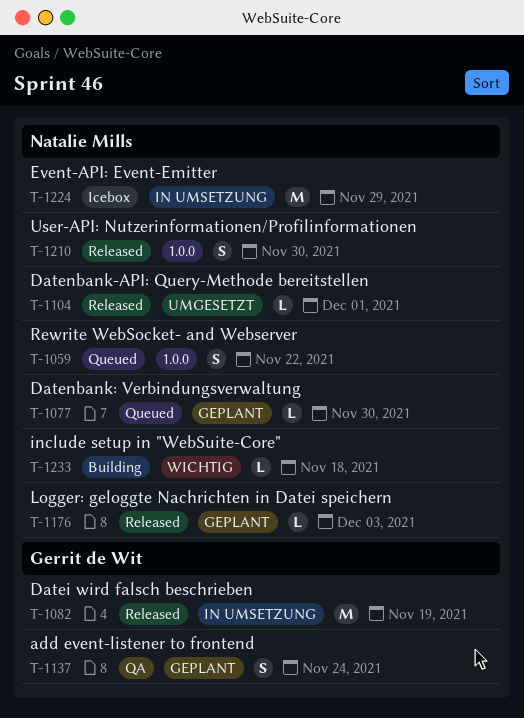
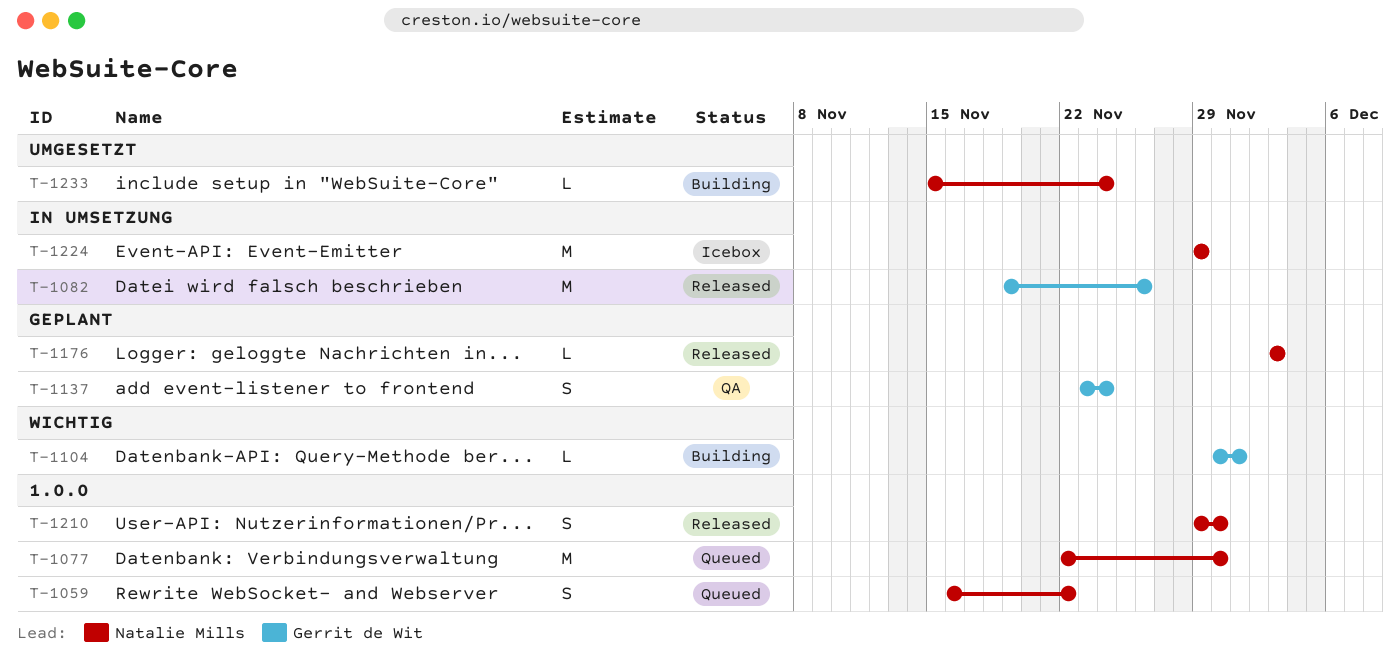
T-1077, label: GEPLANT -> 1.0.0
T-1077, estimate: L -> M
T-1082, due: Nov 19 -> Nov 26
T-1104, status: Released -> Building
T-1104, owner: Natalie Mills -> Gerrit de Wit
T-1104, label: UMGESETZT -> WICHTIG
T-1233, label: WICHTIG -> UMGESETZT
T-1233, due: Nov 18 -> Nov 24

